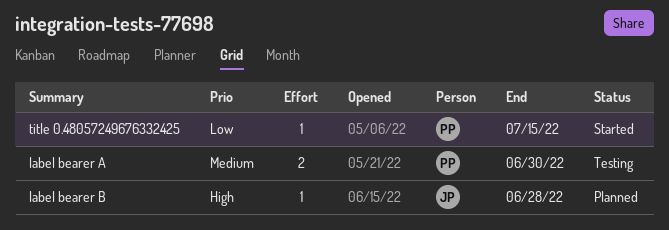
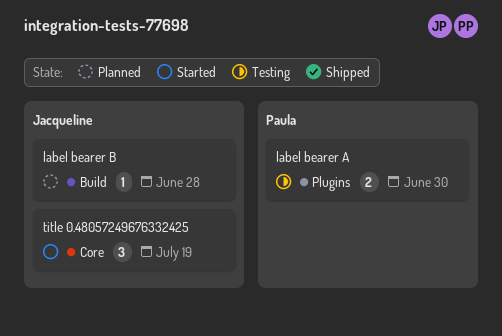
title 0.48057249676332425, owner: Paula -> Jacqueline
title 0.48057249676332425, estimate: 1 -> 3
title 0.48057249676332425, due: Jul 15 -> Jul 19

